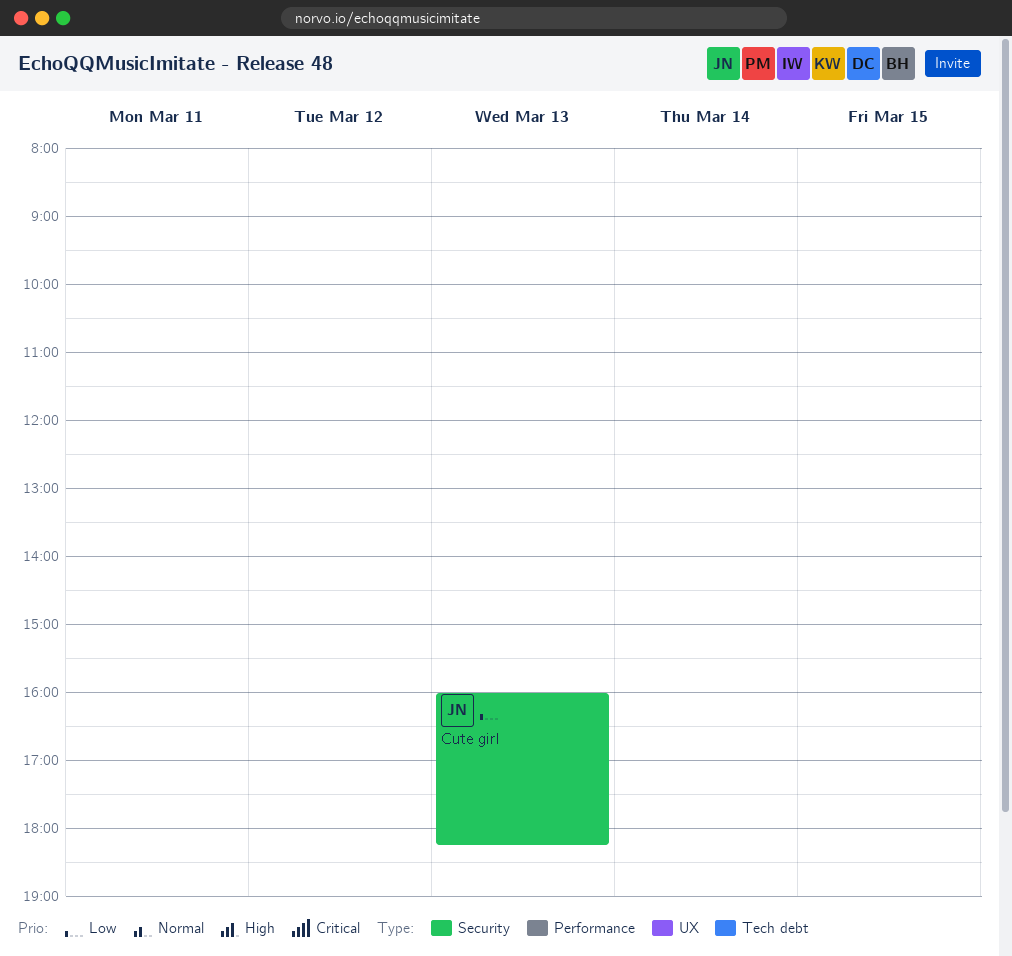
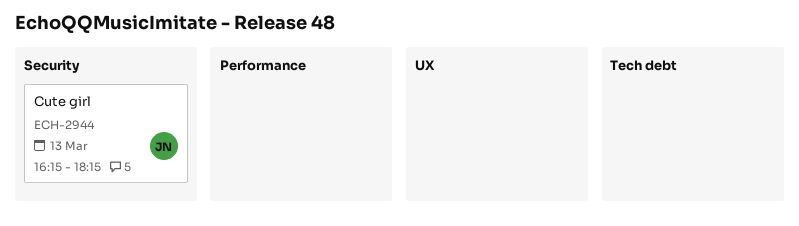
Cute girl, begins: 16:00 -> 16:15

